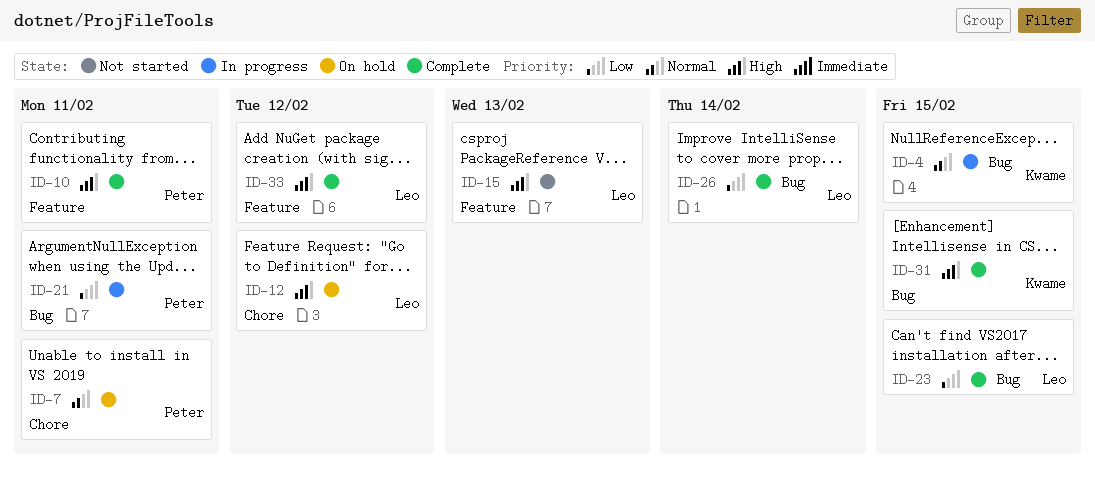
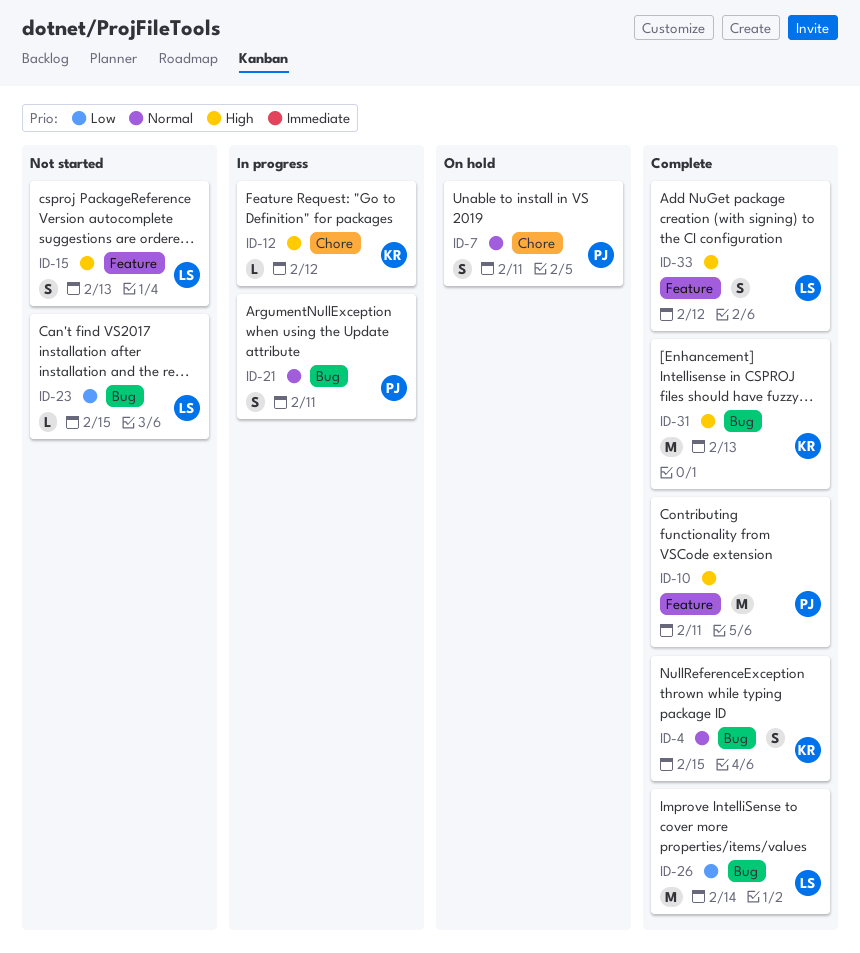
ID-4, status: In progress -> Complete
ID-12, status: On hold -> In progress
ID-12, owner: Leo -> Kwame
ID-21, priority: Low -> Normal
ID-23, status: Complete -> Not started
ID-31, due: Feb 15 -> Feb 13

